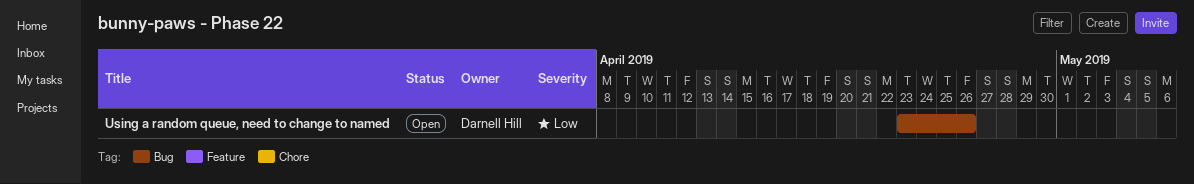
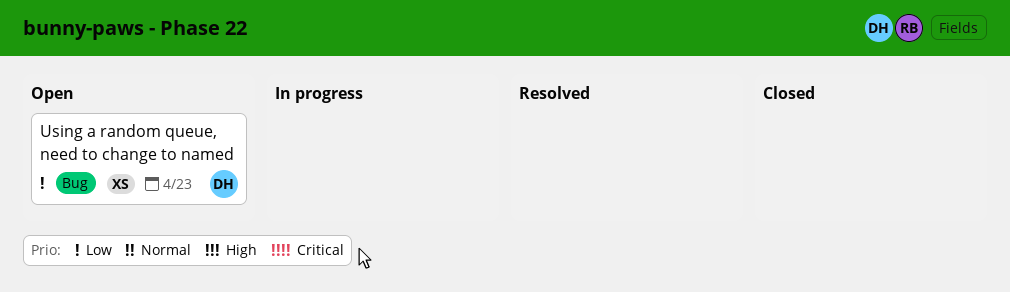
Using a random queue, need to change to named, due: Apr 26 -> Apr 23

